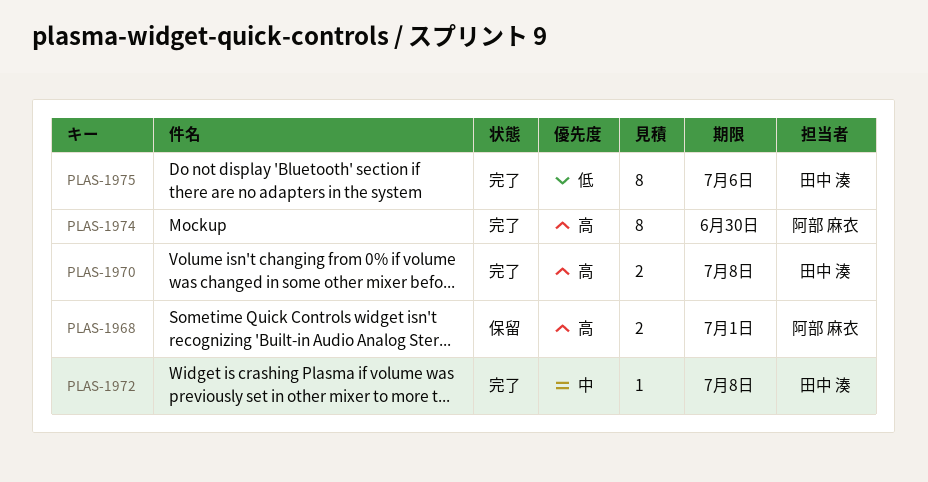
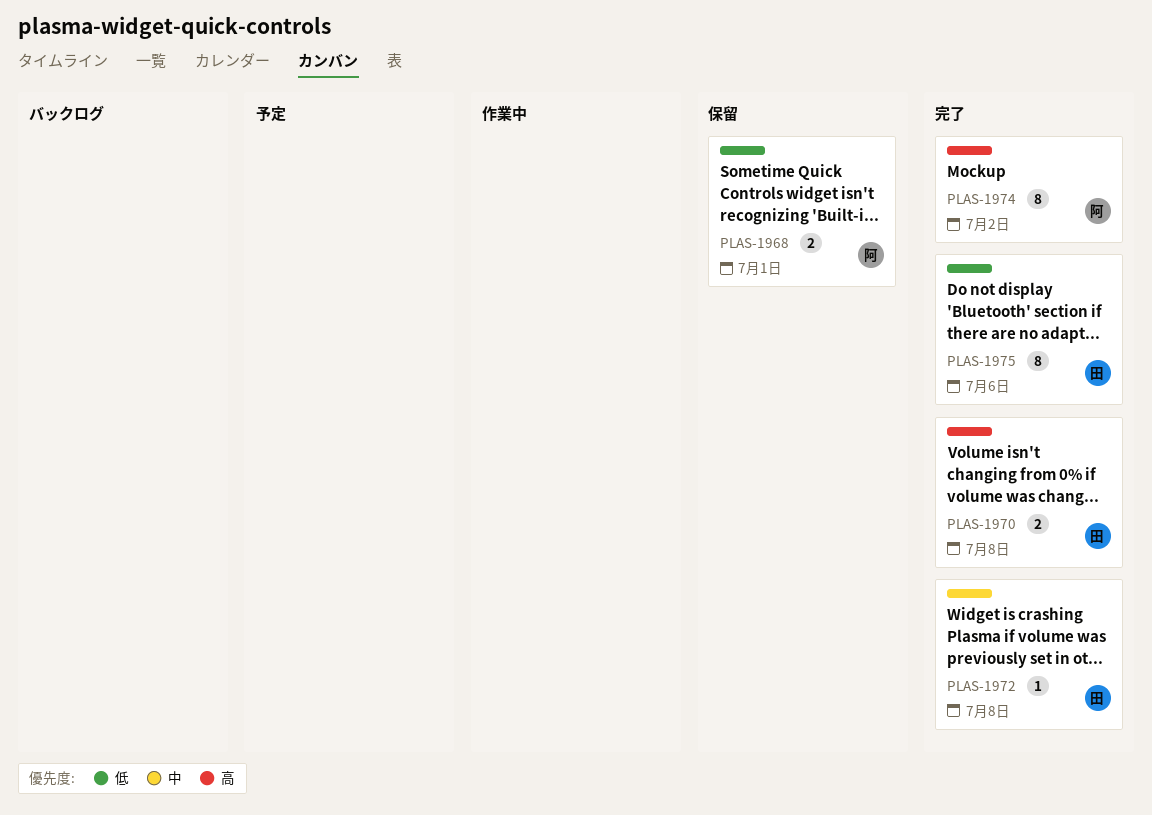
PLAS-1968, priority: 高 -> 低
PLAS-1974, due: Jun 30 -> Jul 2

